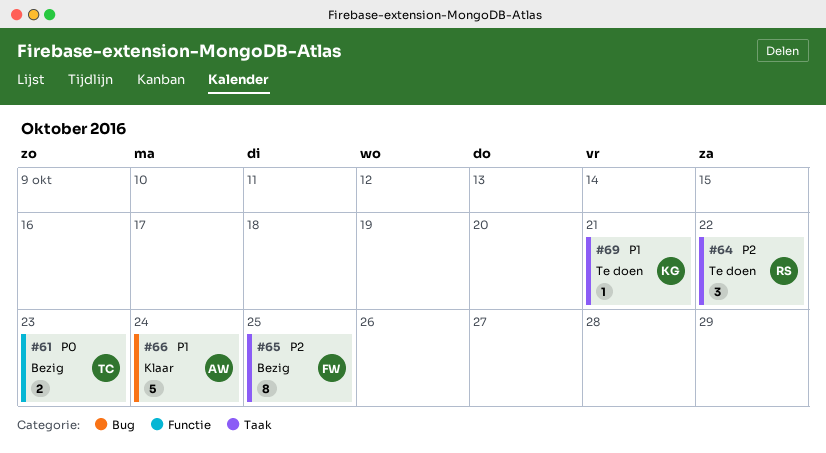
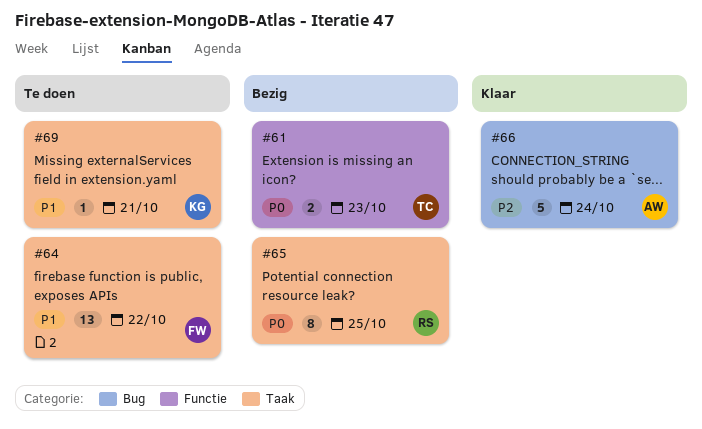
#64, owner: RS -> FW
#64, priority: P2 -> P1
#64, estimate: 3 -> 13
#65, owner: FW -> RS
#65, priority: P2 -> P0
#66, priority: P1 -> P2

